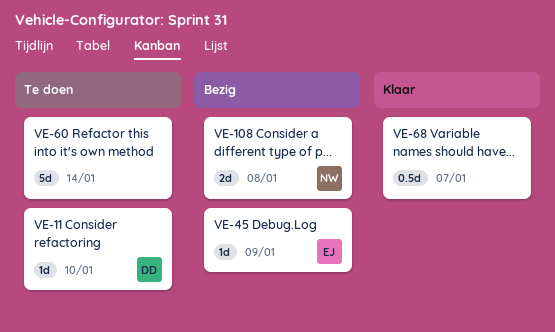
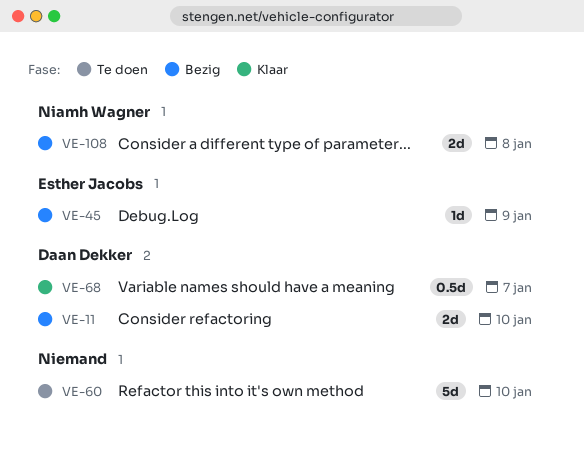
VE-11, status: Te doen -> Bezig
VE-11, estimate: 1d -> 2d
VE-60, due: Jan 14 -> Jan 10
VE-68, owner: none -> Daan Dekker

